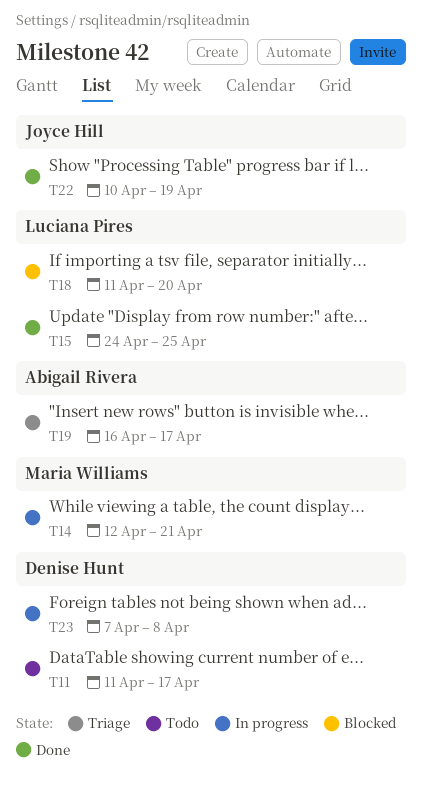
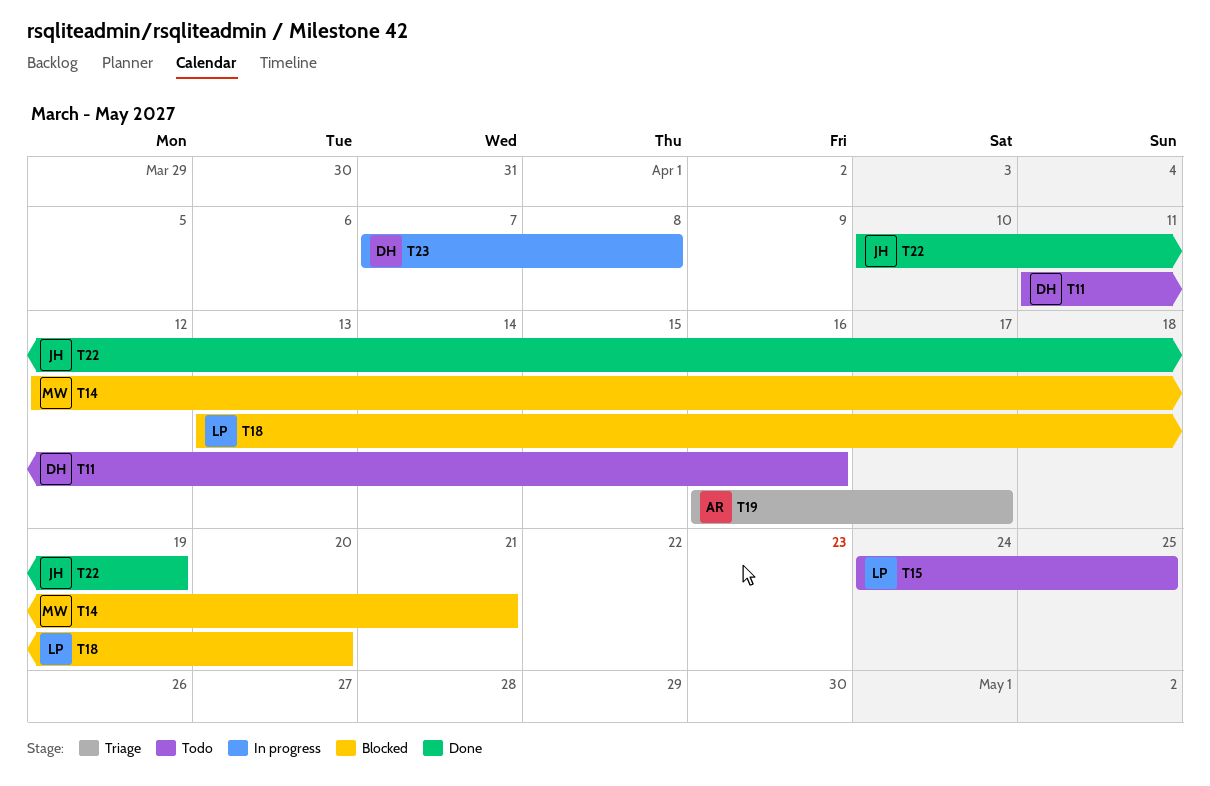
T11, due: Apr 17 -> Apr 16
T14, status: In progress -> Blocked
T15, status: Done -> Todo
T18, start: Apr 11 -> Apr 13

